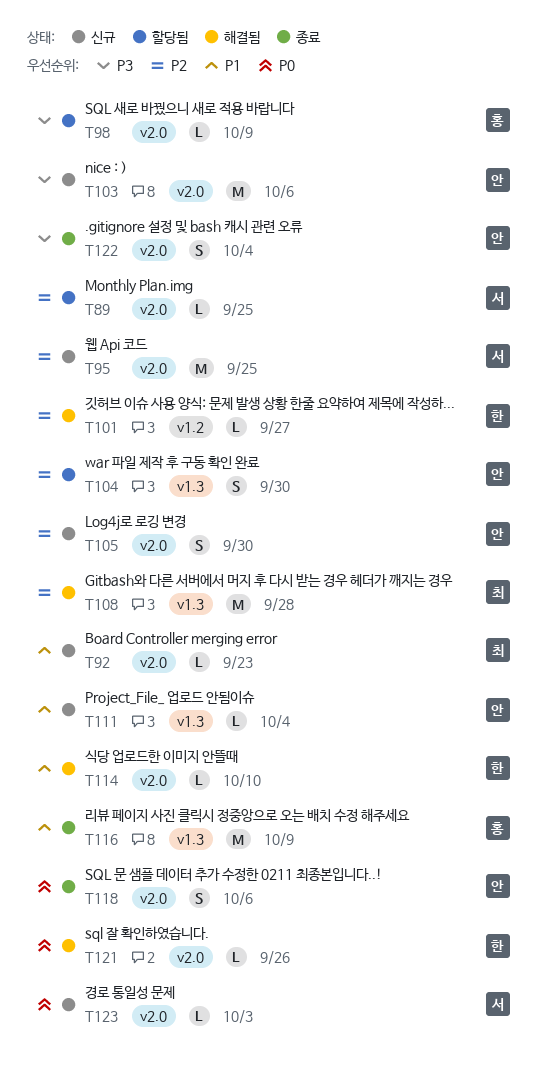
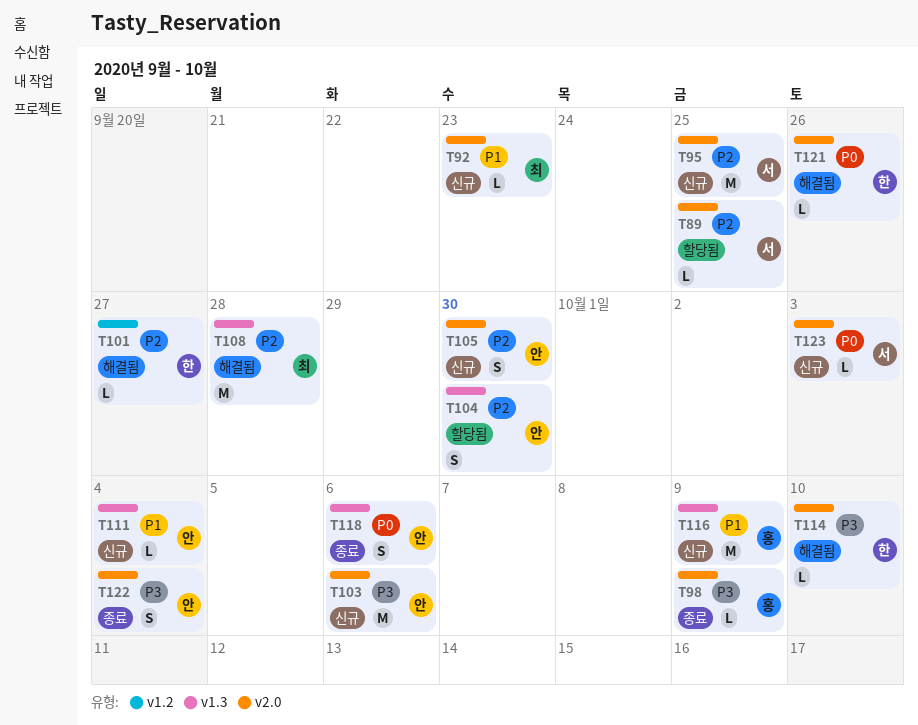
T98, status: 할당됨 -> 종료
T114, priority: P1 -> P3
T116, status: 종료 -> 신규
T118, label: v2.0 -> v1.3

